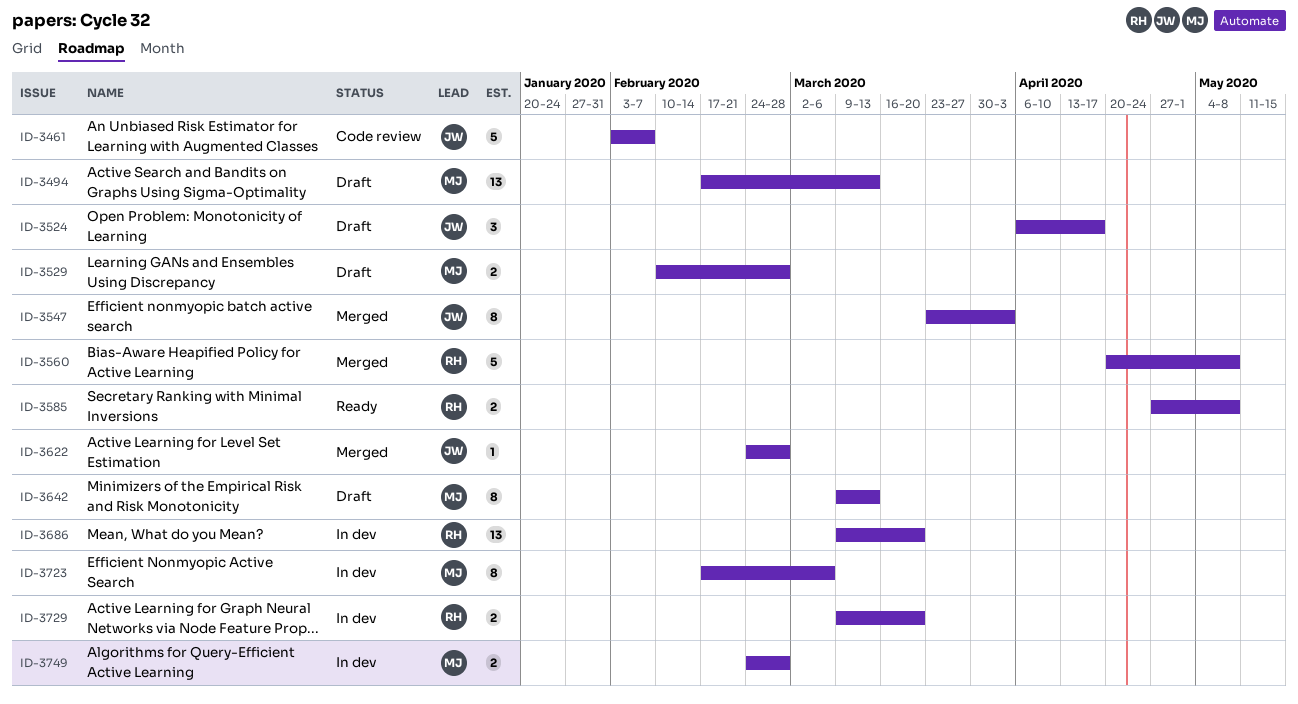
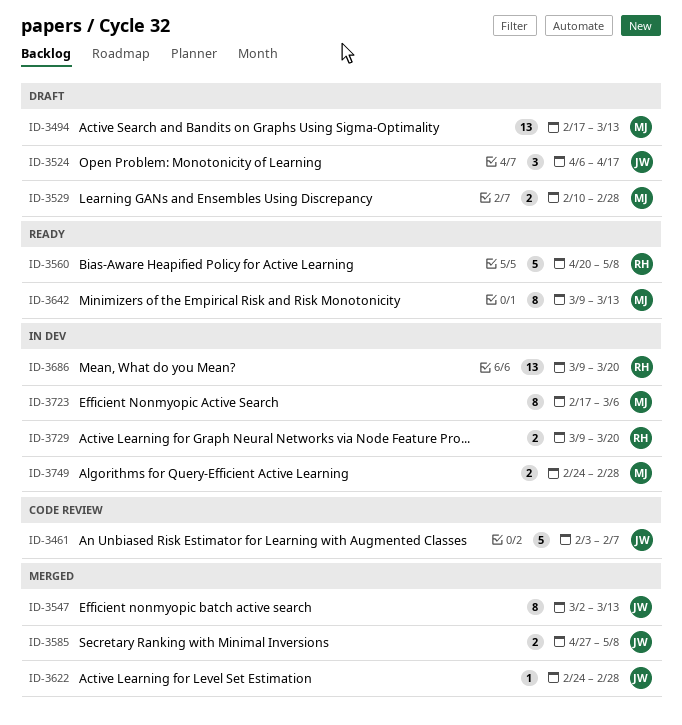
ID-3547, start: Mar 23 -> Mar 2
ID-3547, due: Apr 3 -> Mar 13
ID-3560, status: Merged -> Ready
ID-3585, status: Ready -> Merged
ID-3585, owner: RH -> JW
ID-3642, status: Draft -> Ready

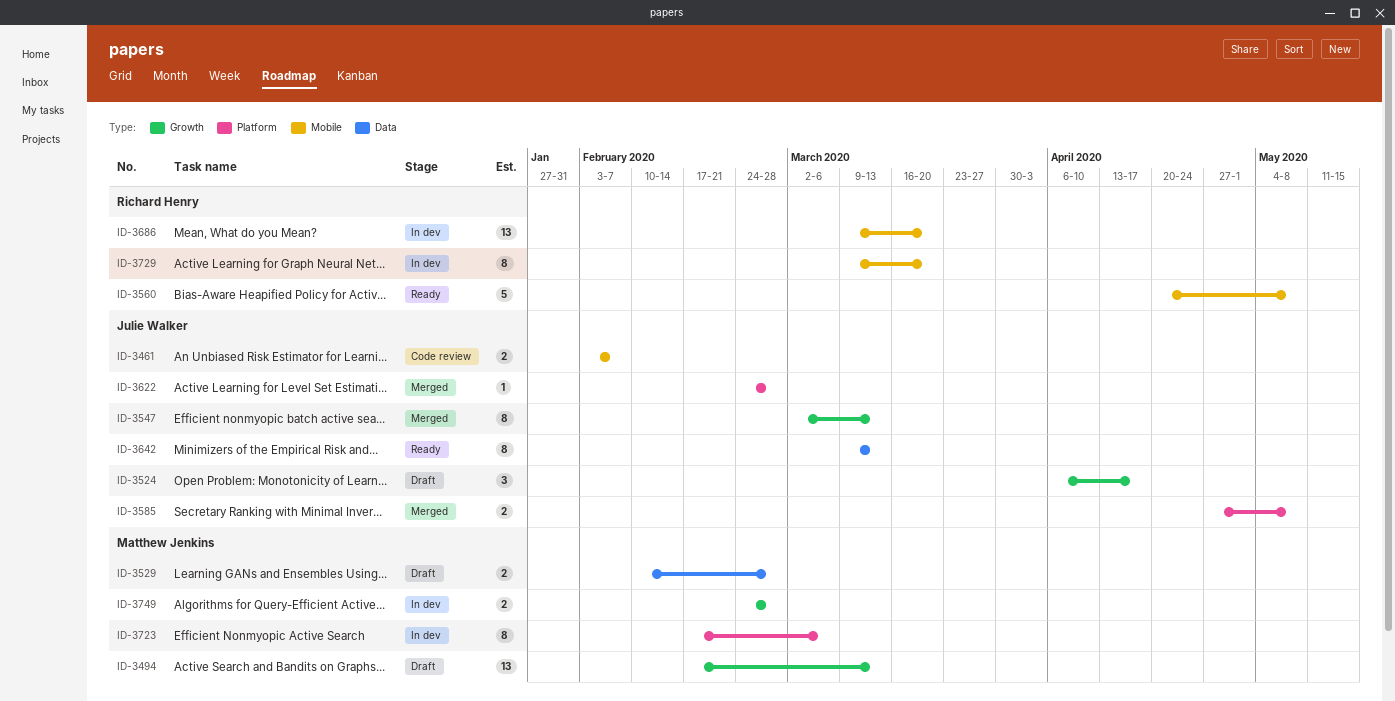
ID-3461, estimate: 5 -> 2
ID-3642, owner: Matthew Jenkins -> Julie Walker
ID-3729, estimate: 2 -> 8

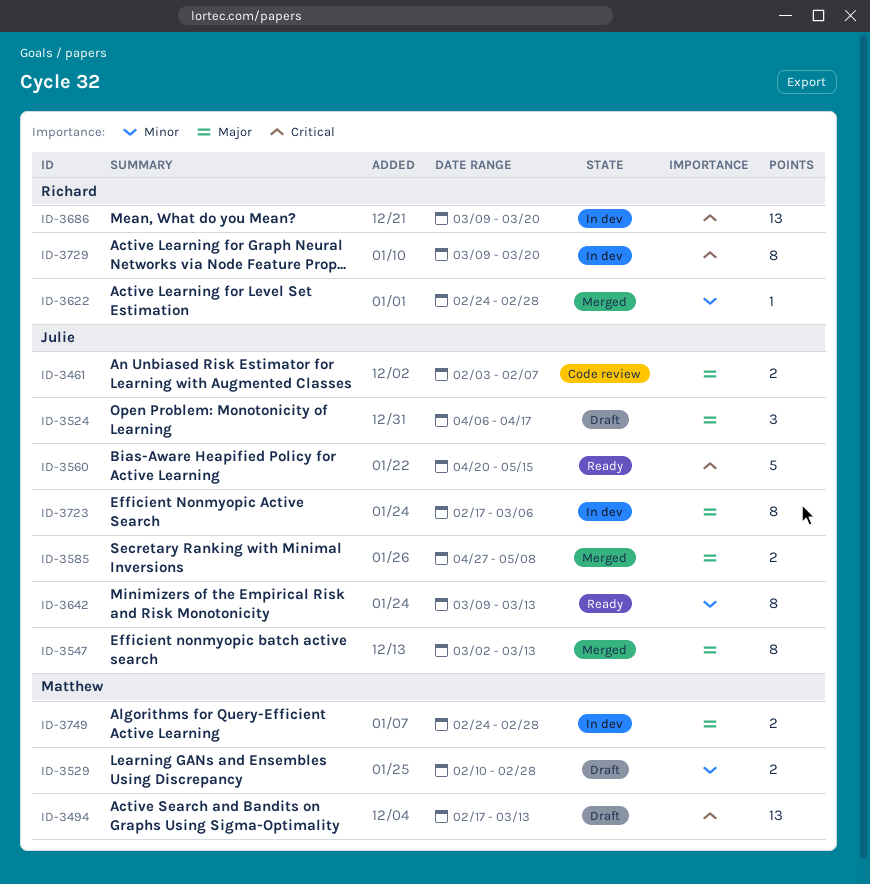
ID-3560, owner: Richard Henry -> Julie Walker
ID-3560, due: May 8 -> May 15
ID-3622, owner: Julie Walker -> Richard Henry
ID-3723, owner: Matthew Jenkins -> Julie Walker

